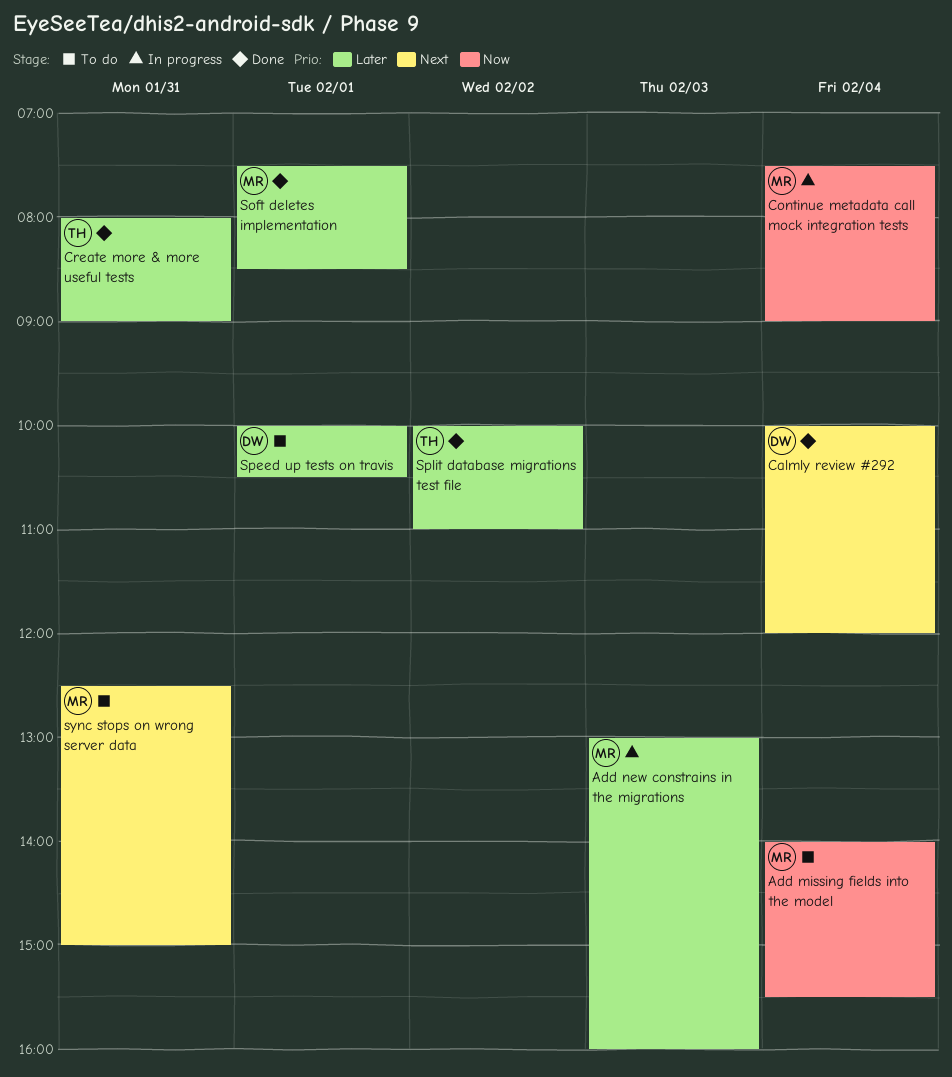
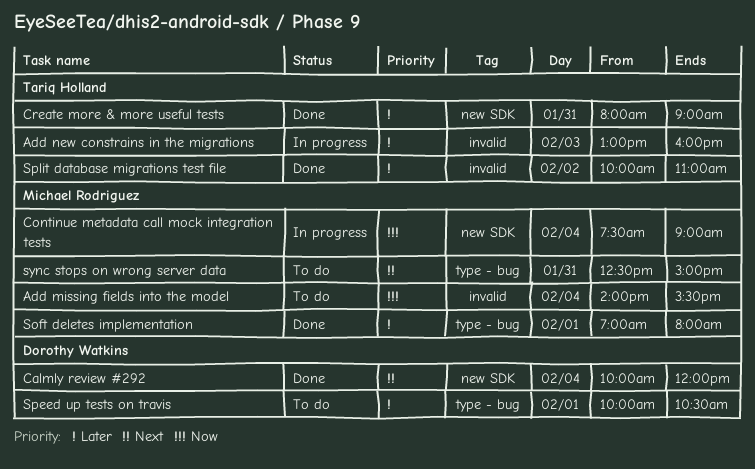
Add new constrains in the migrations, owner: Michael Rodriguez -> Tariq Holland
Soft deletes implementation, begins: 07:30 -> 07:00
Soft deletes implementation, ends: 08:30 -> 08:00

